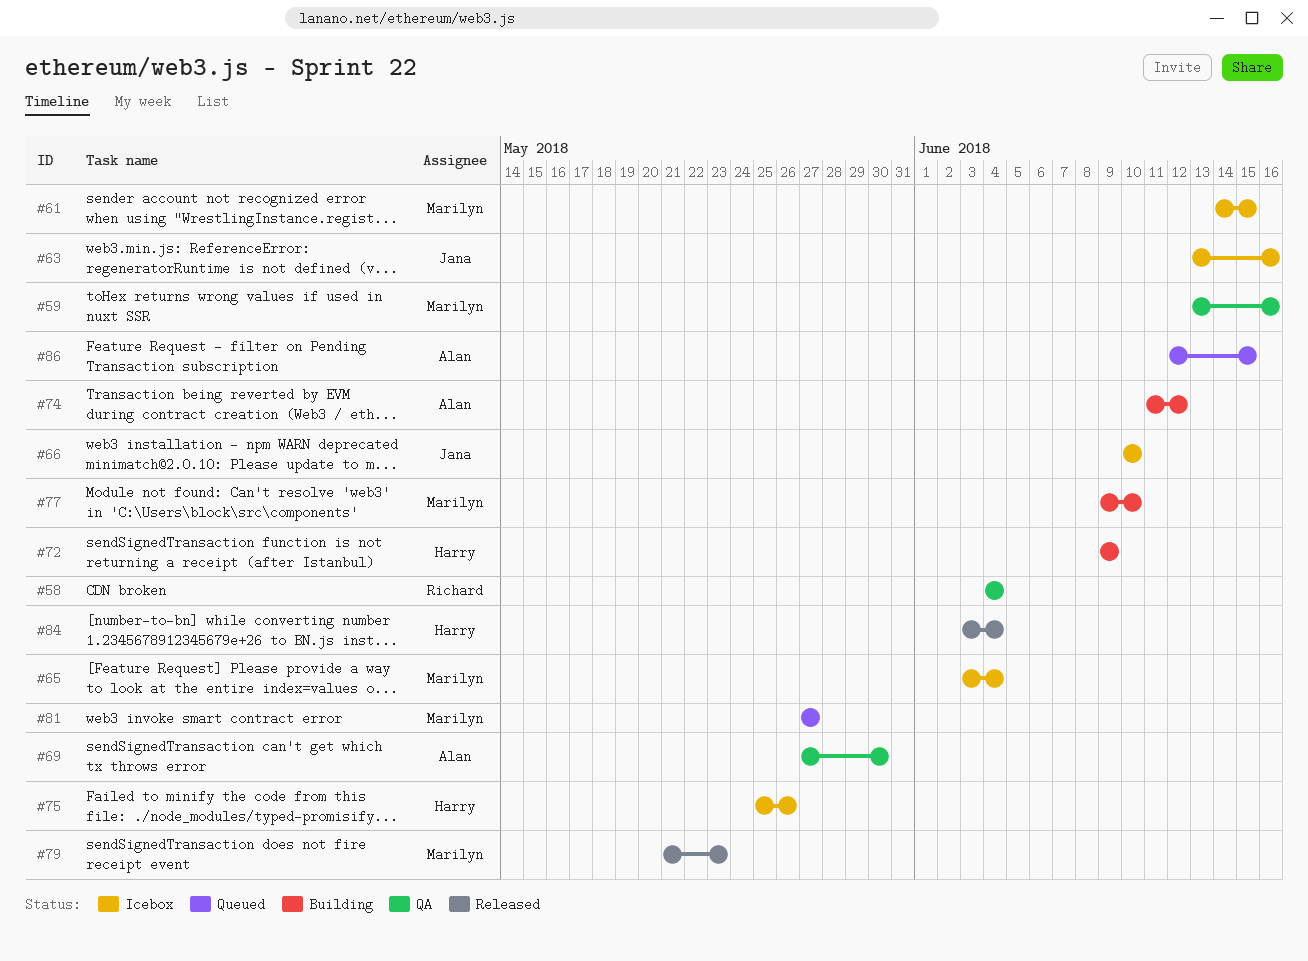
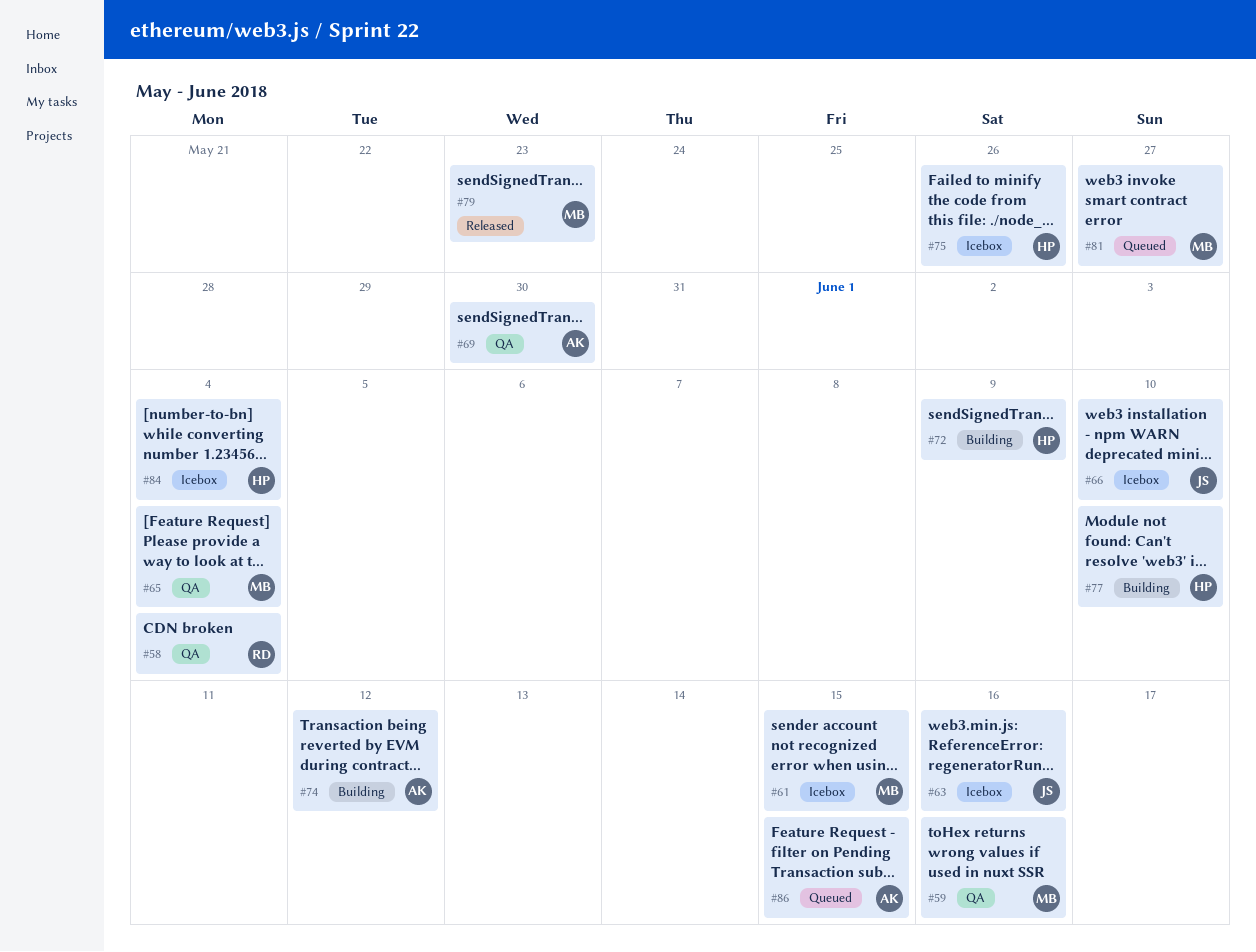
#65, status: Icebox -> QA
#77, owner: Marilyn -> Harry
#84, status: Released -> Icebox

